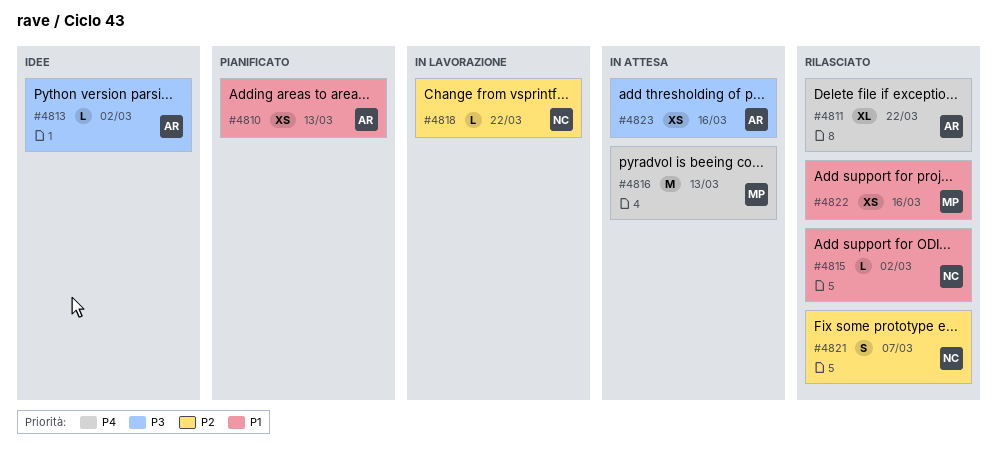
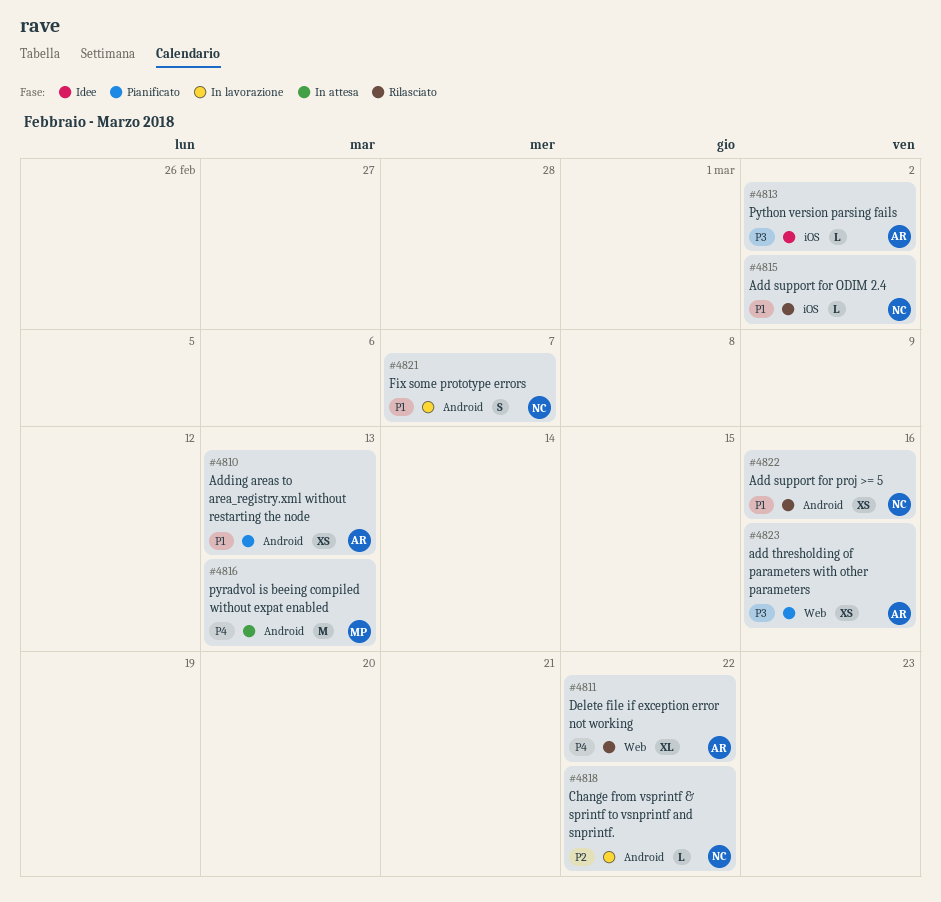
#4821, status: Rilasciato -> In lavorazione
#4821, priority: P2 -> P1
#4822, owner: MP -> NC
#4823, status: In attesa -> Pianificato

